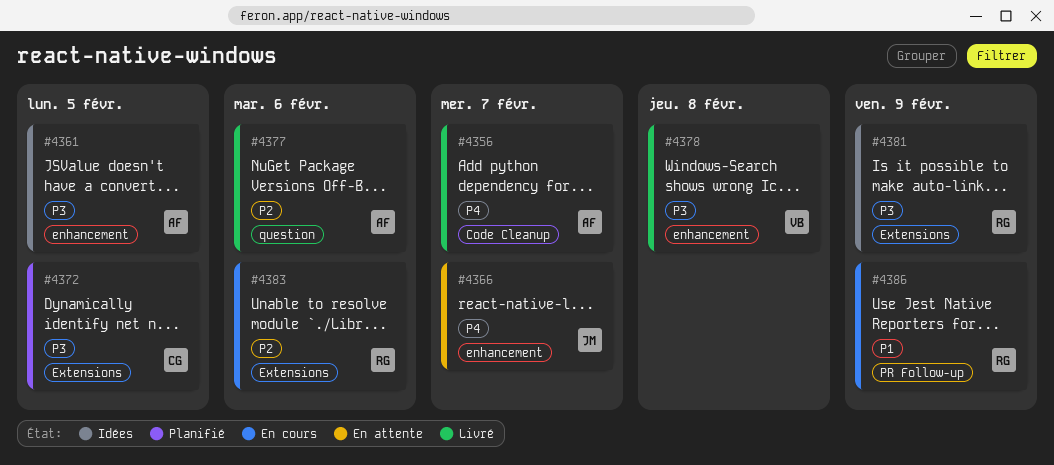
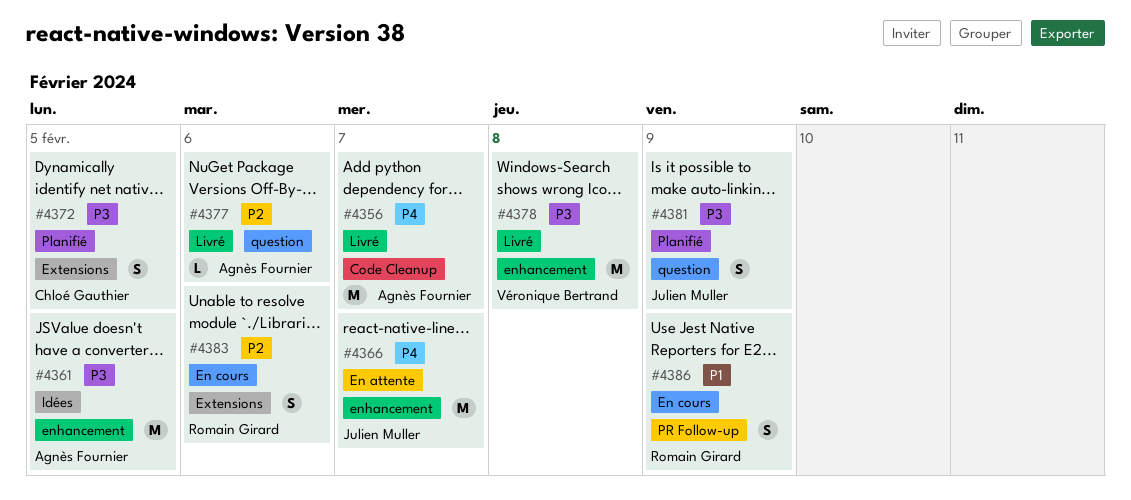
#4381, status: Idées -> Planifié
#4381, owner: Romain Girard -> Julien Muller
#4381, label: Extensions -> question

